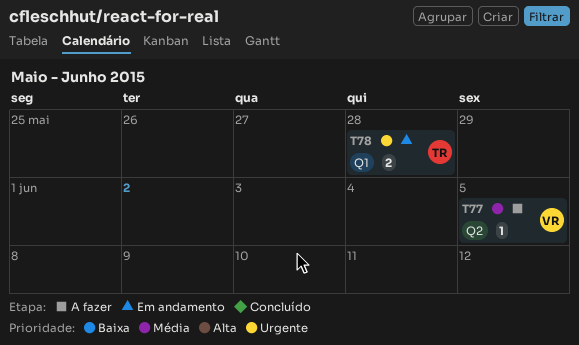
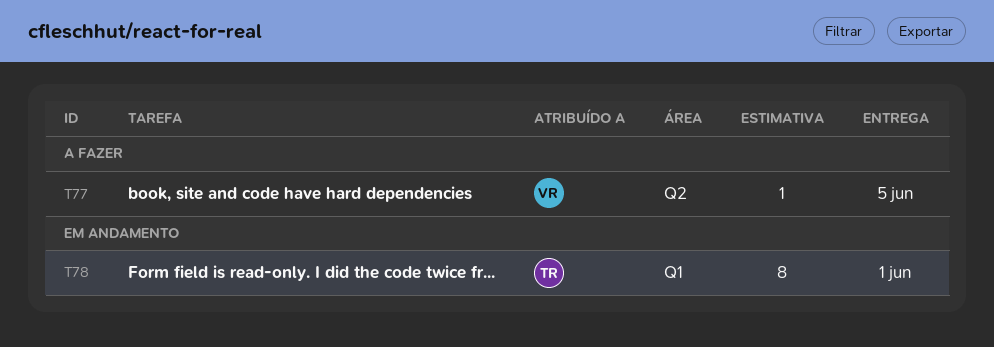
T78, estimate: 2 -> 8
T78, due: May 28 -> Jun 1

